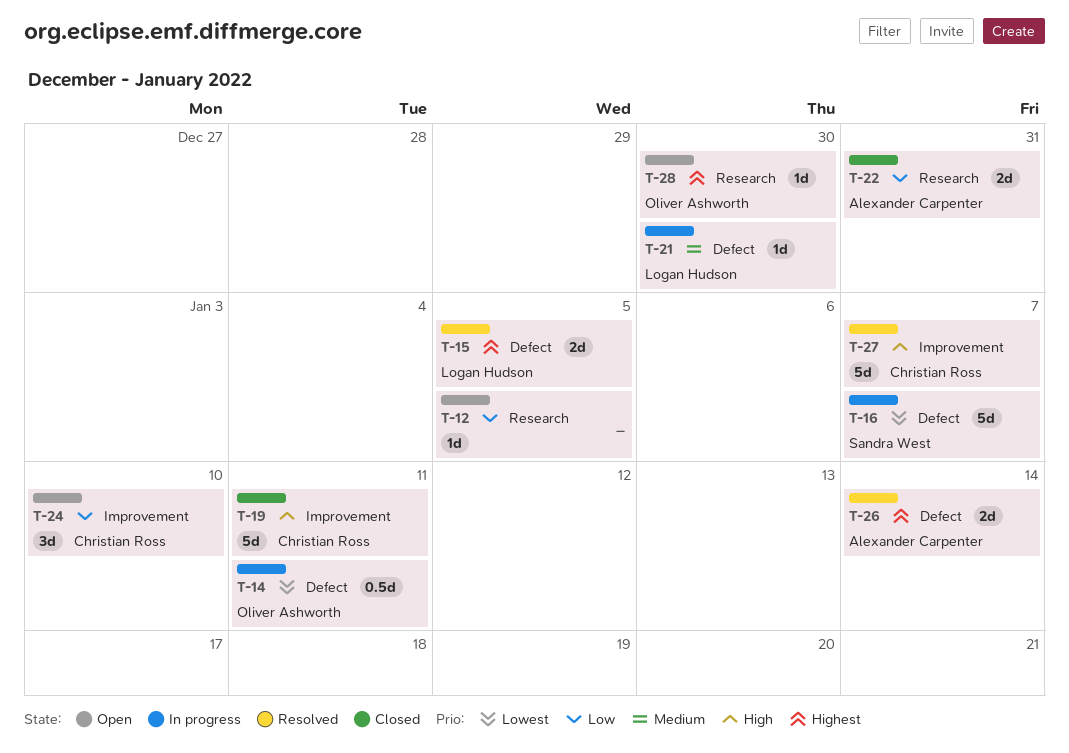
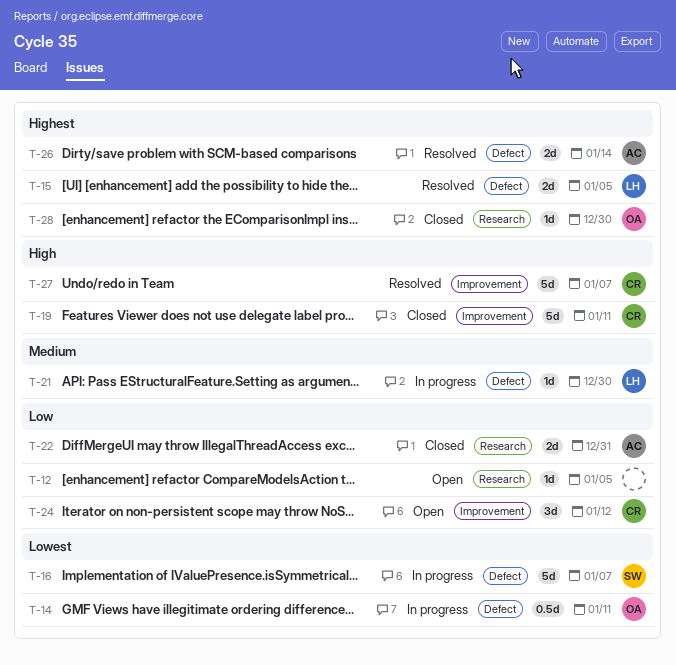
T-24, due: Jan 10 -> Jan 12
T-28, status: Open -> Closed

